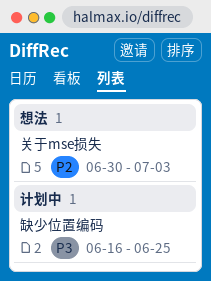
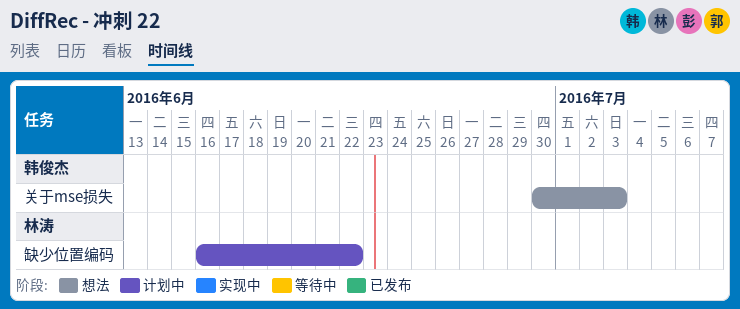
缺少位置编码, due: Jun 25 -> Jun 22

